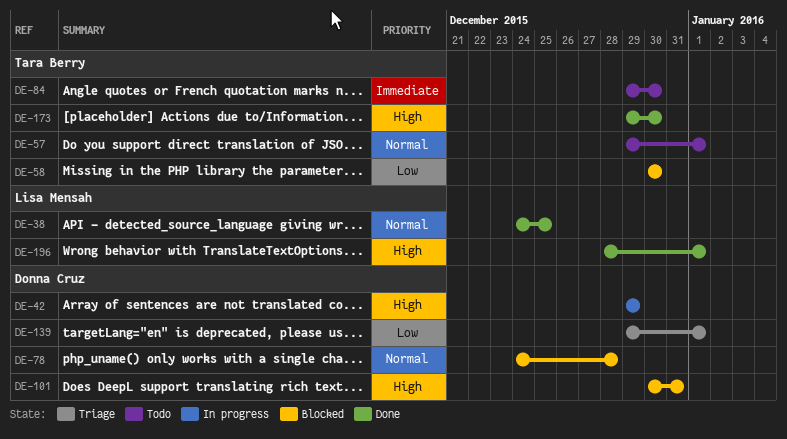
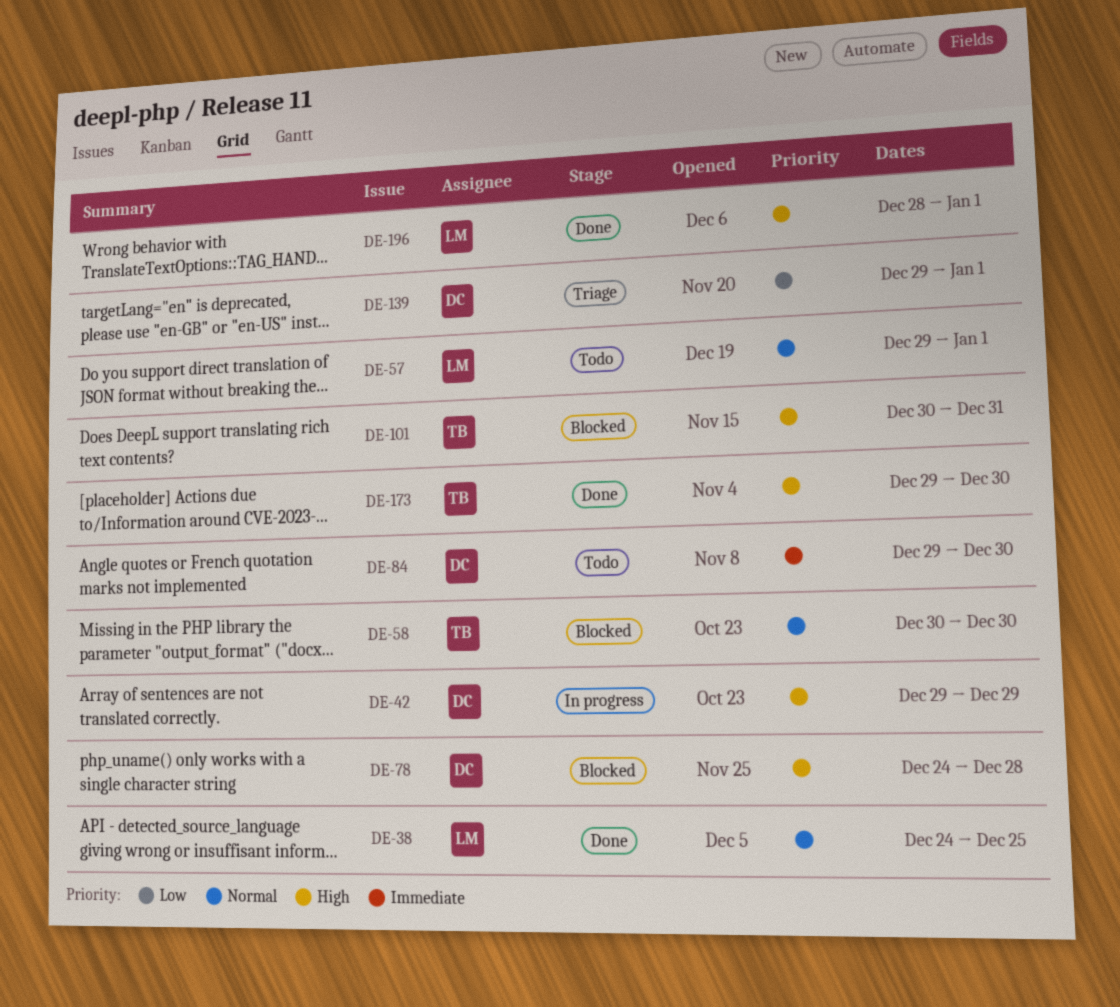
DE-57, owner: Tara Berry -> Lisa Mensah
DE-58, priority: Low -> Normal
DE-78, priority: Normal -> High
DE-84, owner: Tara Berry -> Donna Cruz
DE-101, owner: Donna Cruz -> Tara Berry

